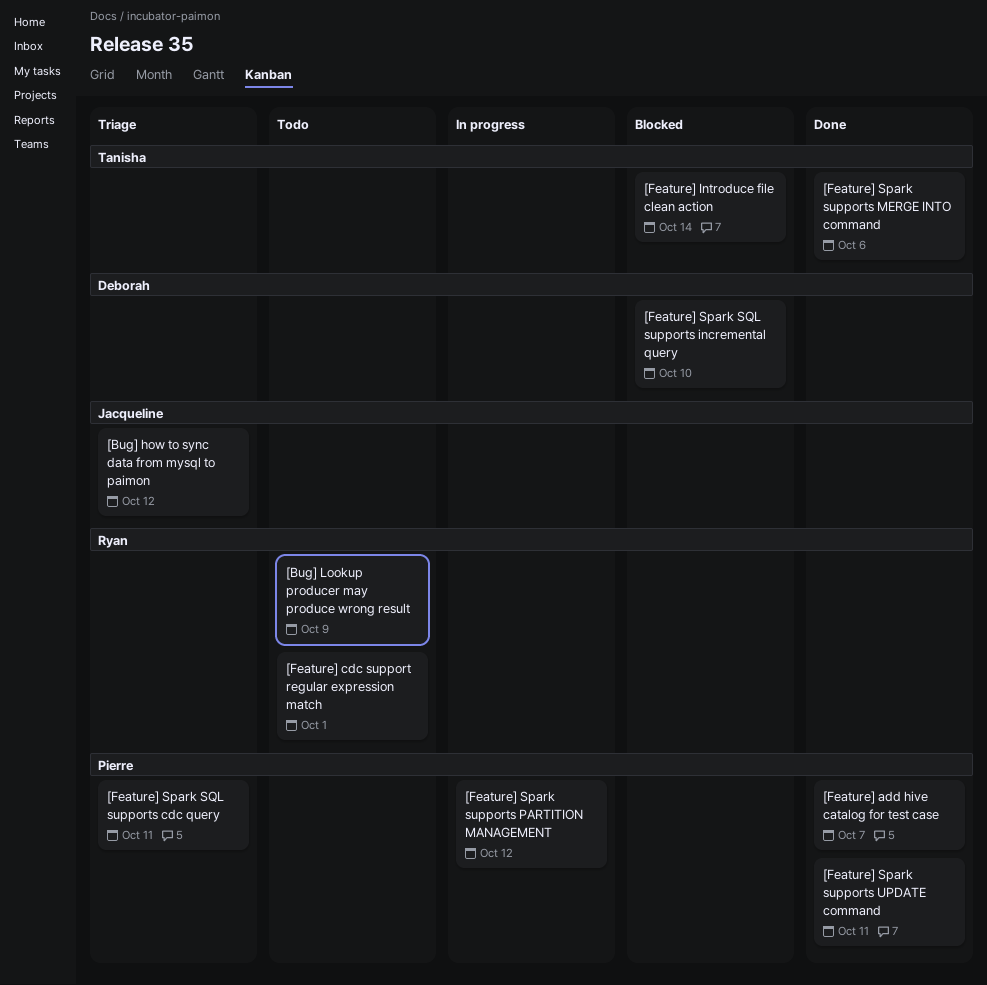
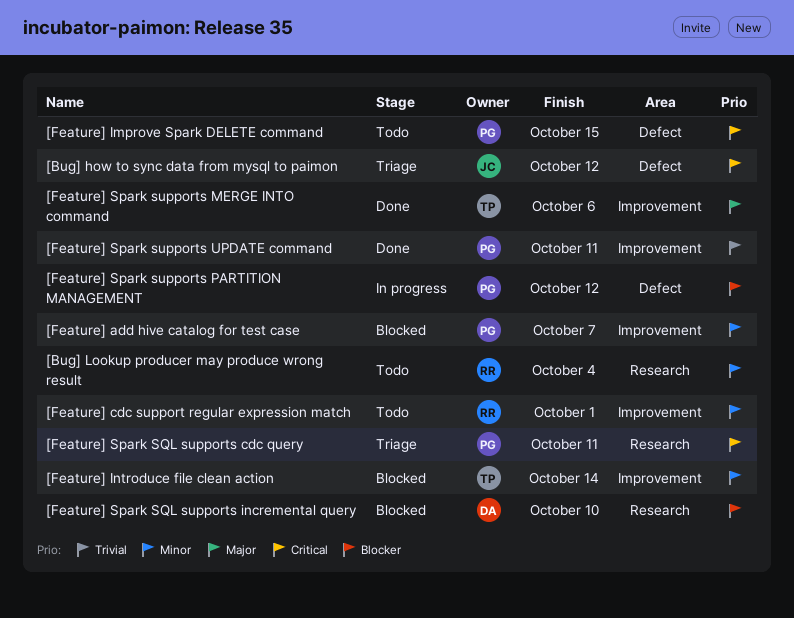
[Bug] Lookup producer may produce wrong result, due: Oct 9 -> Oct 4
[Feature] add hive catalog for test case, status: Done -> Blocked
[Feature] Improve Spark DELETE command: none -> present

